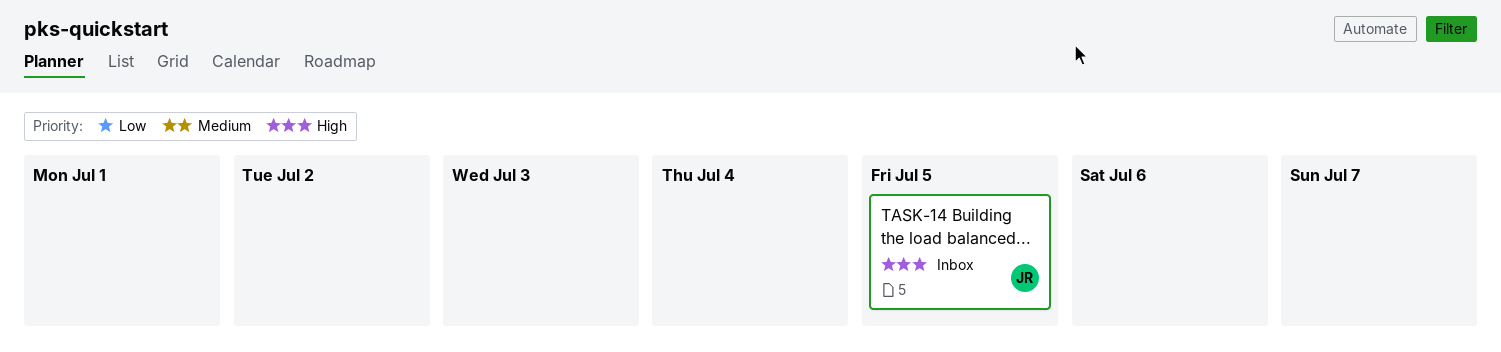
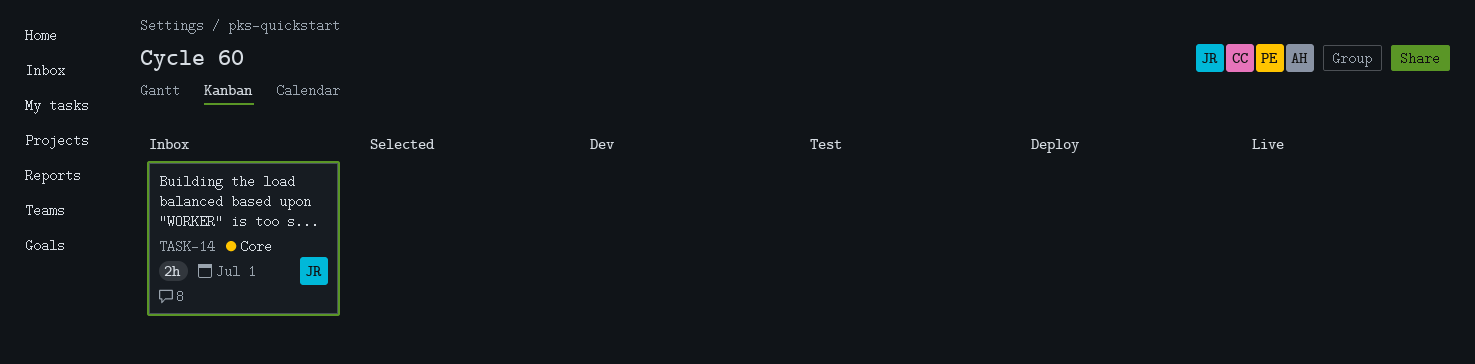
TASK-14, due: Jul 5 -> Jul 1

